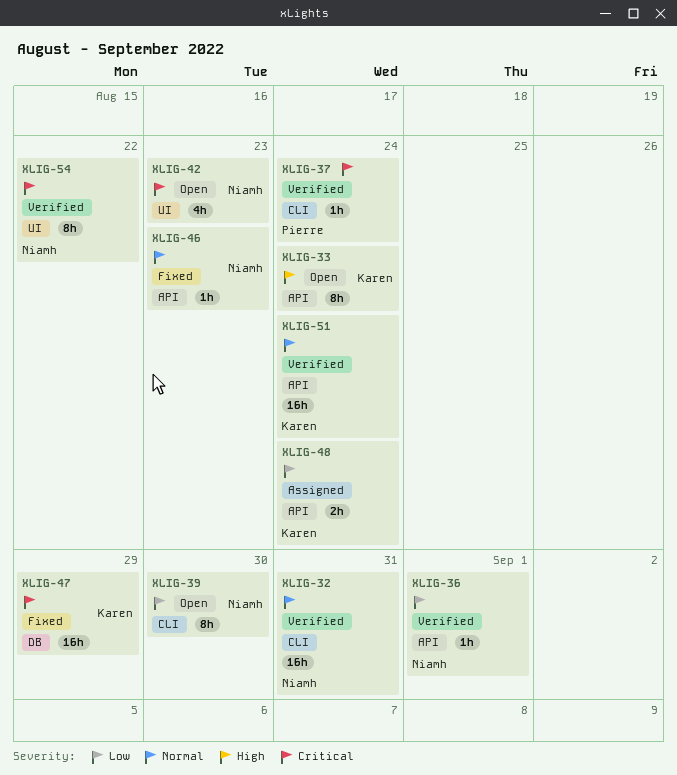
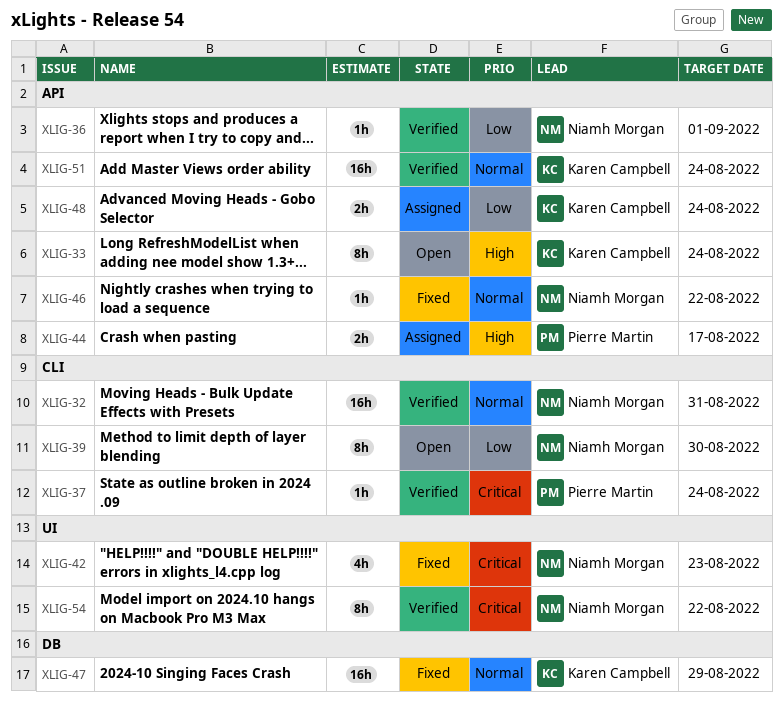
XLIG-42, status: Open -> Fixed
XLIG-44: none -> present
XLIG-46, due: Aug 23 -> Aug 22
XLIG-47, priority: Critical -> Normal

